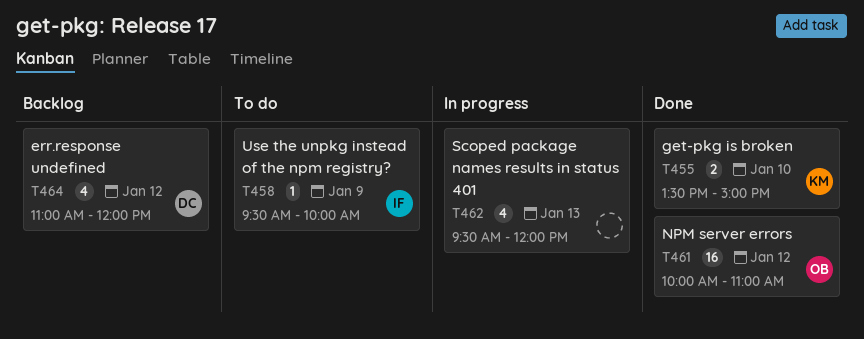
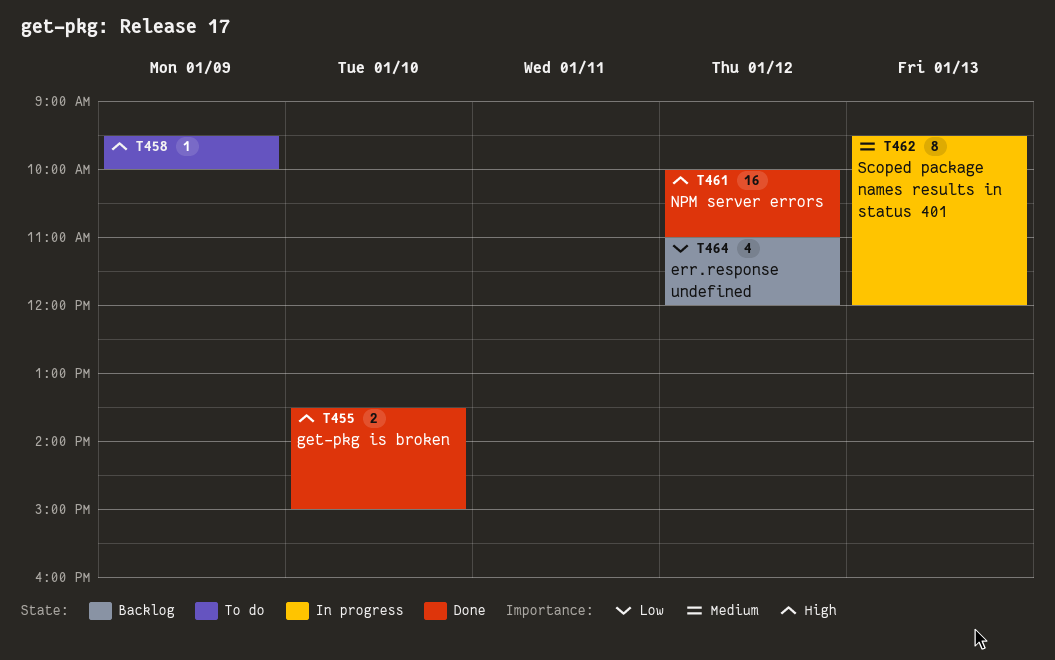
T462, estimate: 4 -> 8

